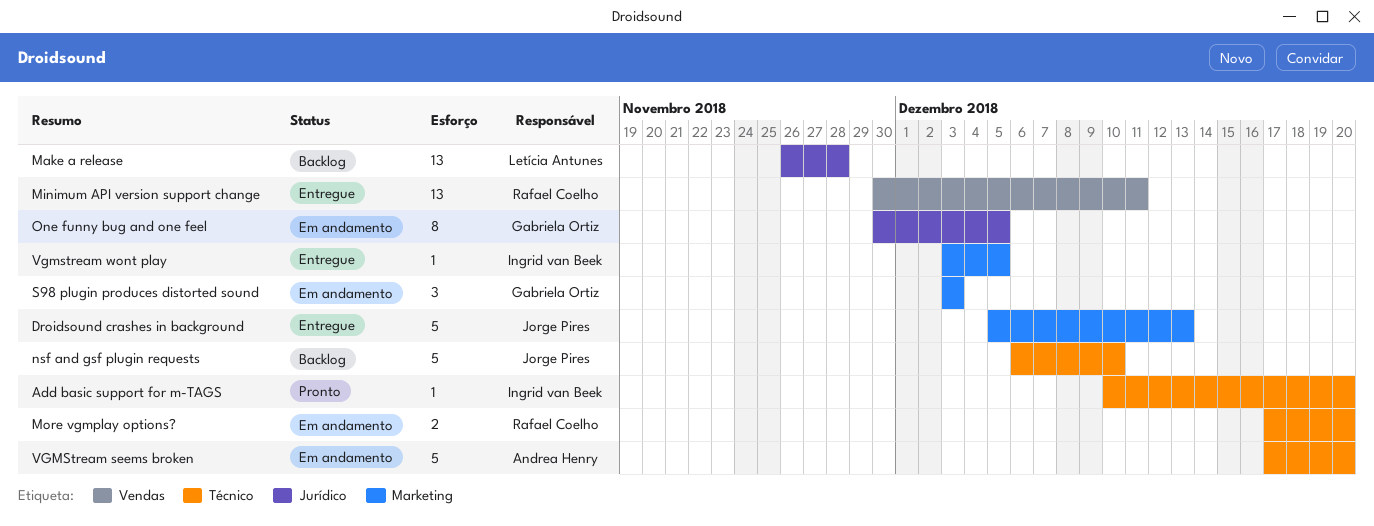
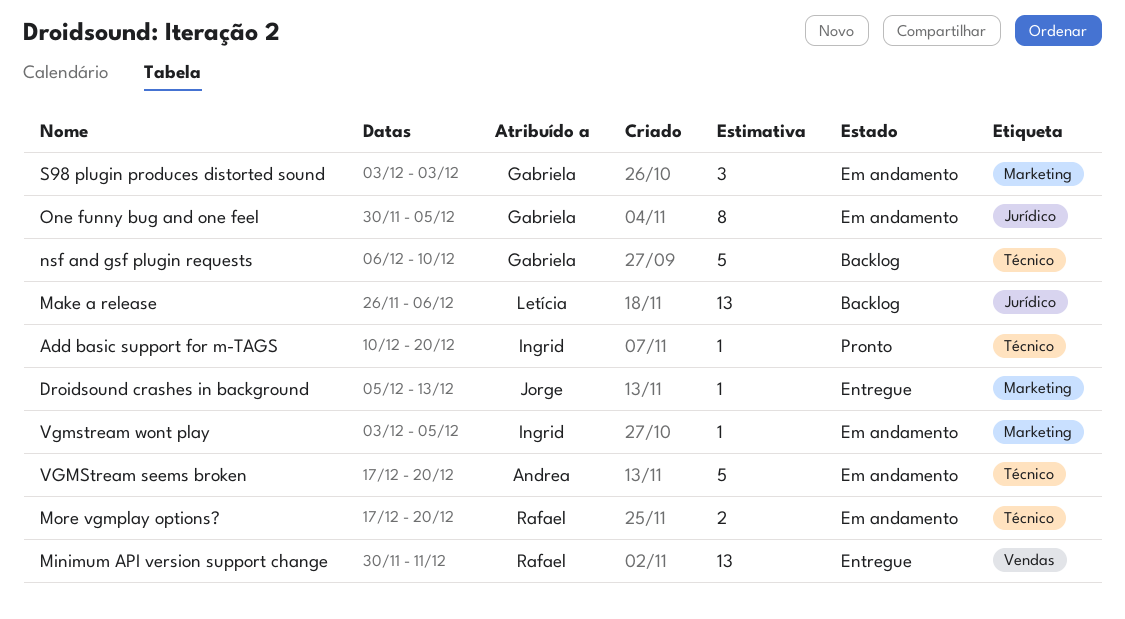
Droidsound crashes in background, estimate: 5 -> 1
Make a release, due: Nov 28 -> Dec 6
nsf and gsf plugin requests, owner: Jorge Pires -> Gabriela Ortiz
Vgmstream wont play, status: Entregue -> Em andamento

